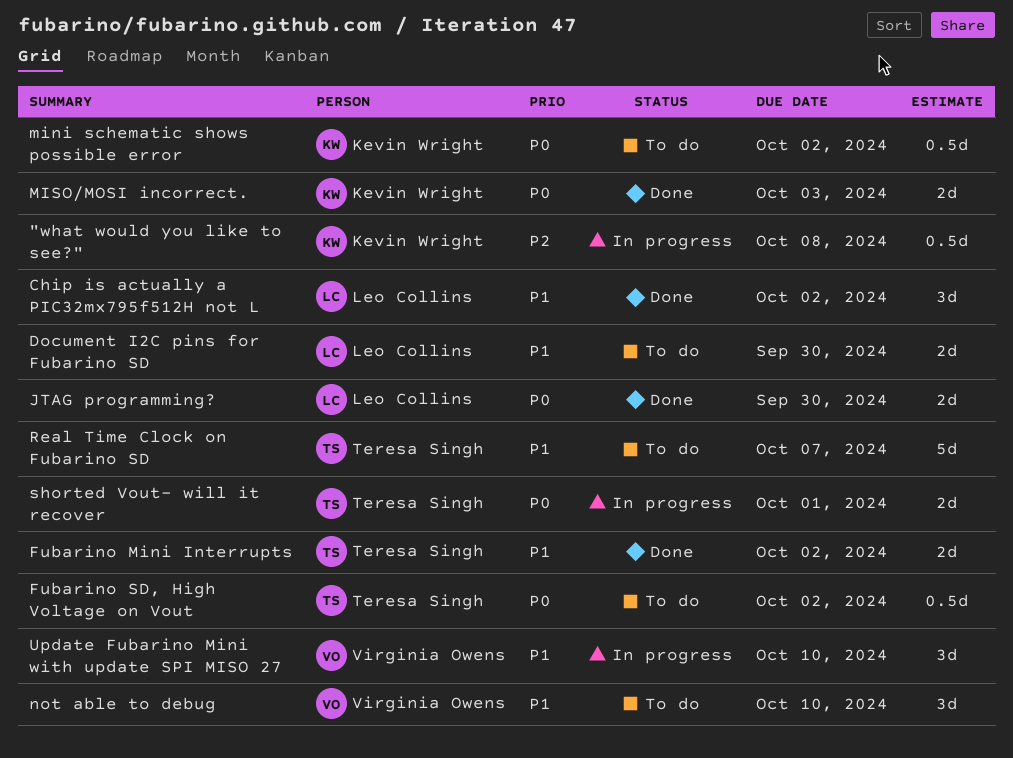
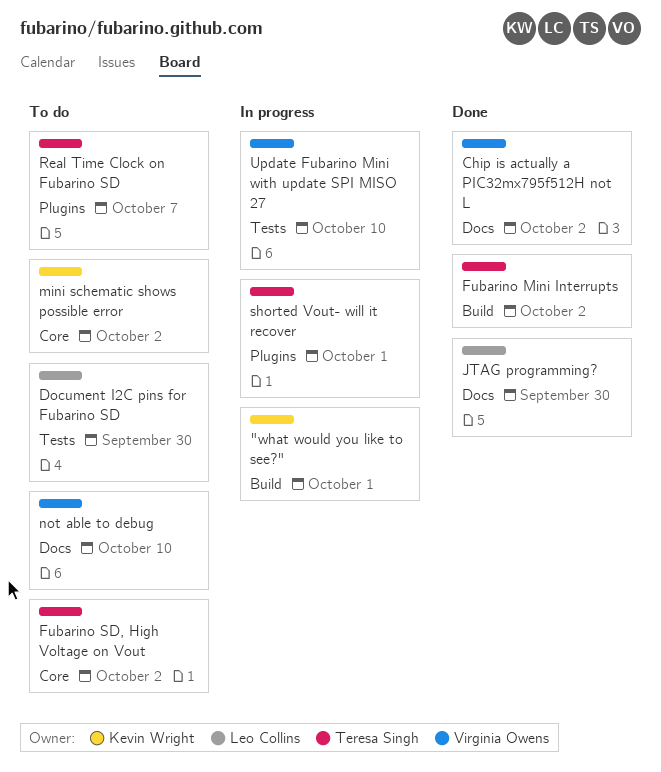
"what would you like to see?", due: Oct 8 -> Oct 1
Chip is actually a PIC32mx795f512H not L, owner: Leo Collins -> Virginia Owens
MISO/MOSI incorrect.: present -> none

